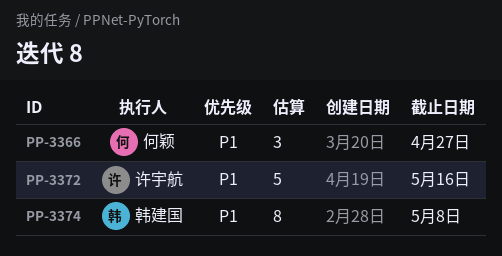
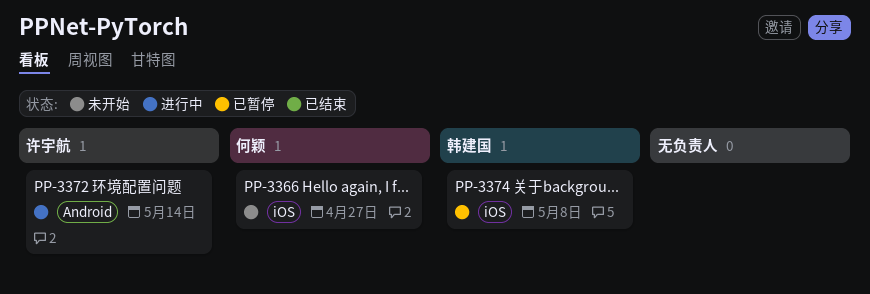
PP-3372, due: May 16 -> May 14

